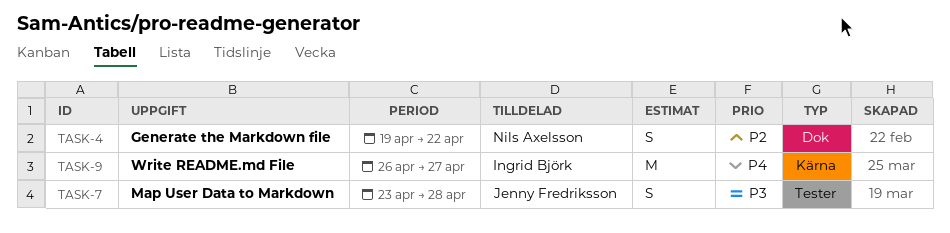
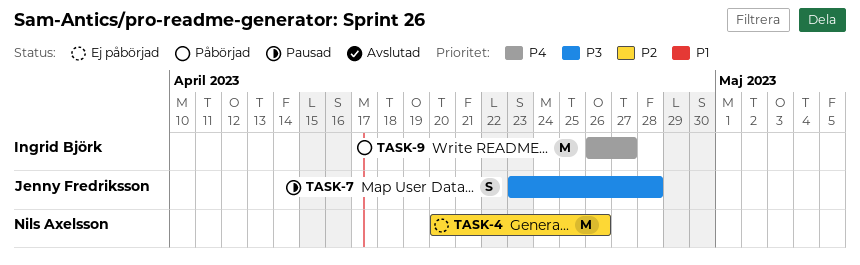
TASK-4, estimate: S -> M
TASK-4, start: Apr 19 -> Apr 20
TASK-4, due: Apr 22 -> Apr 26

